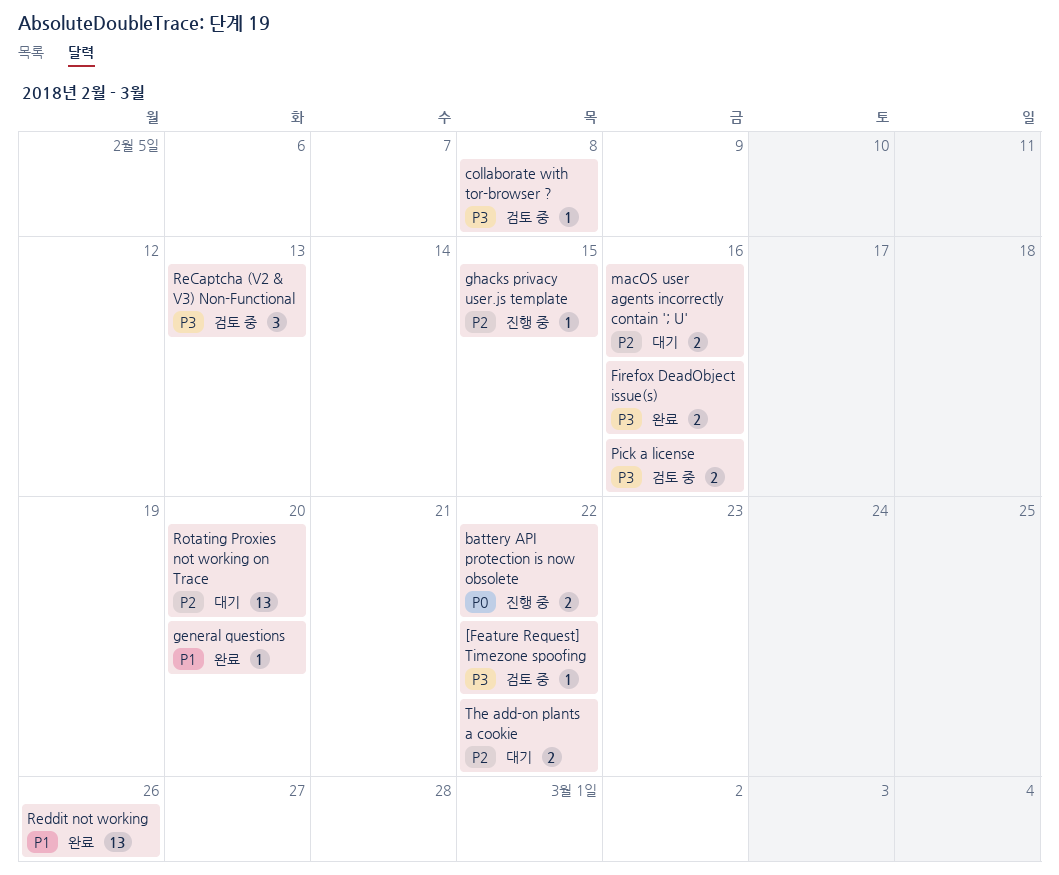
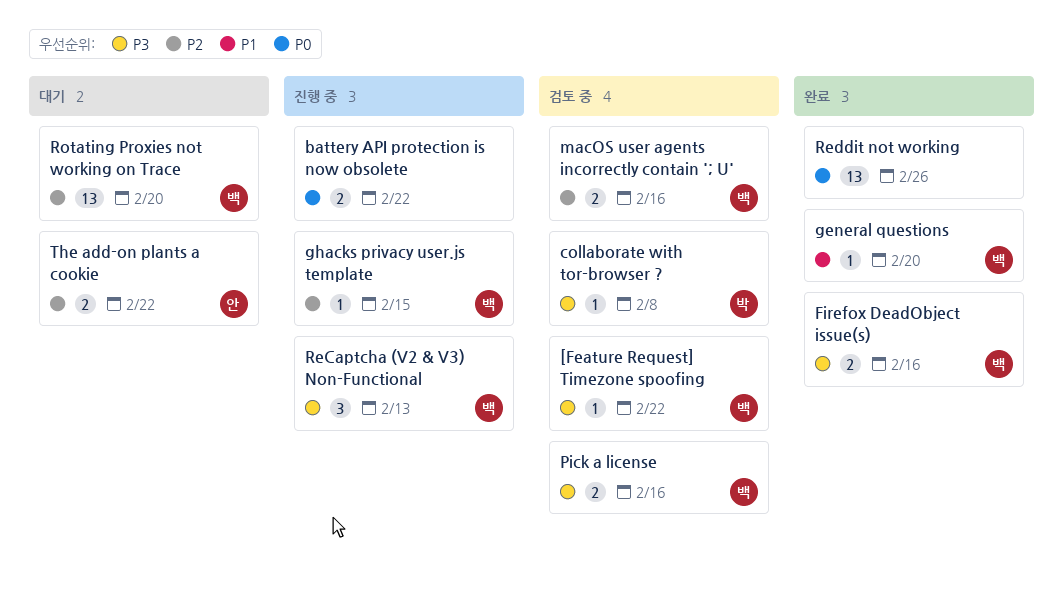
macOS user agents incorrectly contain '; U', status: 대기 -> 검토 중
ReCaptcha (V2 & V3) Non-Functional, status: 검토 중 -> 진행 중
Reddit not working, priority: P1 -> P0

